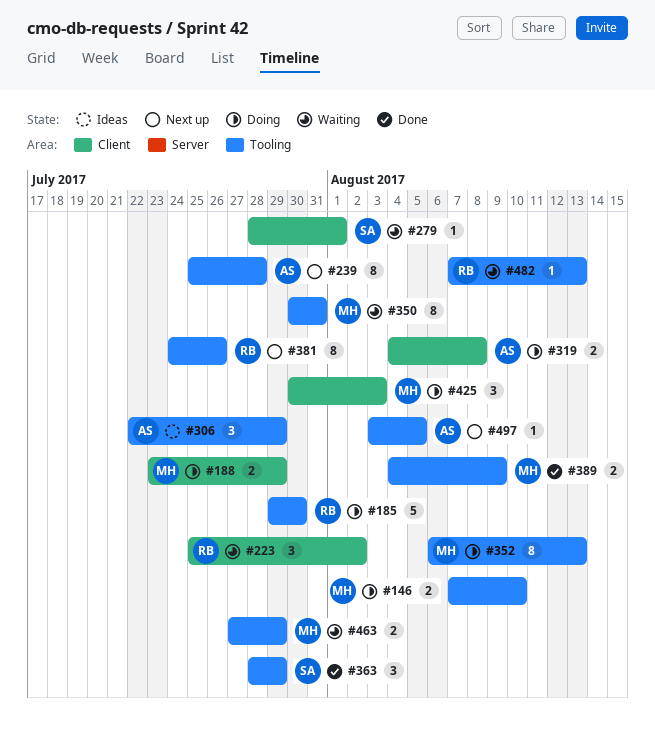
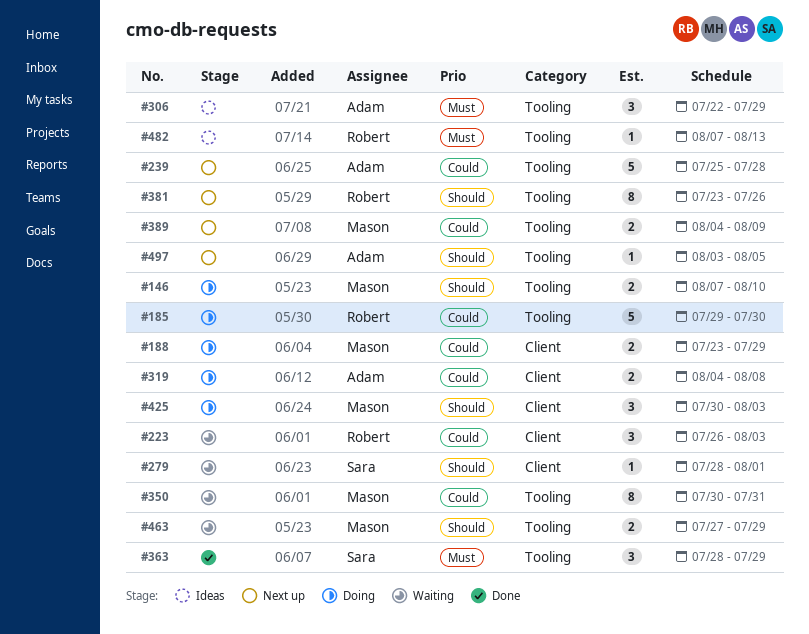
#223, start: Jul 25 -> Jul 26
#223, due: Aug 2 -> Aug 3
#239, estimate: 8 -> 5
#352: present -> none
#381, start: Jul 24 -> Jul 23
#389, status: Done -> Next up
#482, status: Waiting -> Ideas

